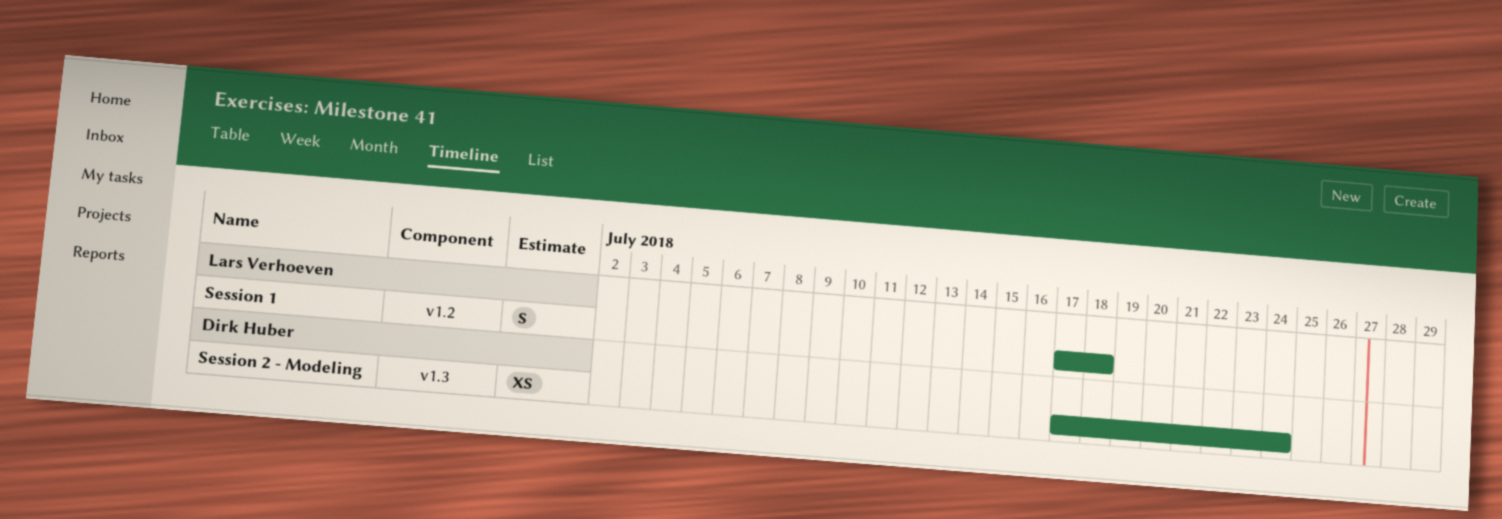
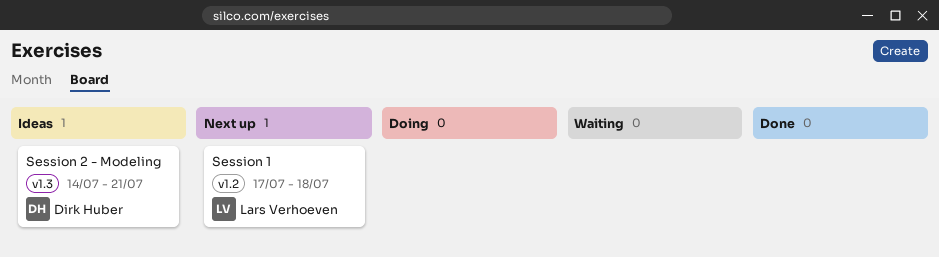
Session 2 - Modeling, start: Jul 17 -> Jul 14
Session 2 - Modeling, due: Jul 24 -> Jul 21

